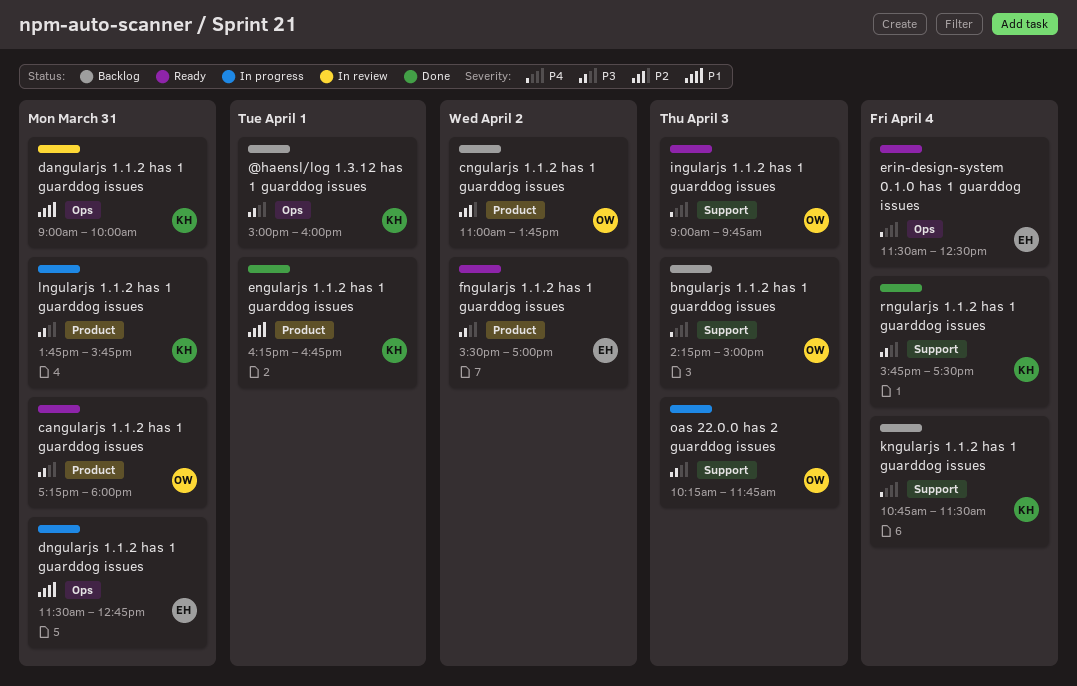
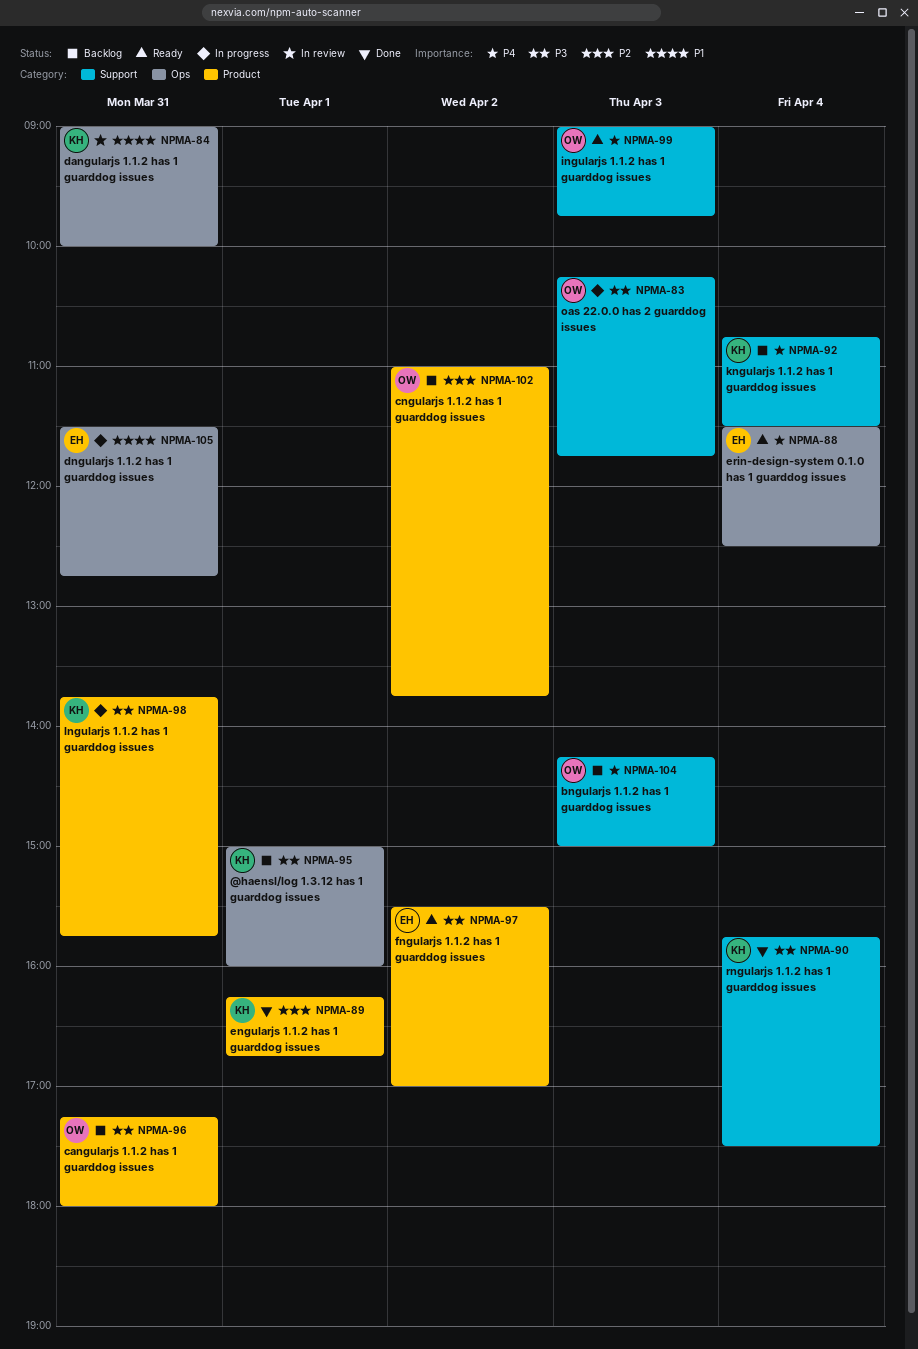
cangularjs 1.1.2 has 1 guarddog issues, status: Ready -> Backlog
engularjs 1.1.2 has 1 guarddog issues, priority: P1 -> P2

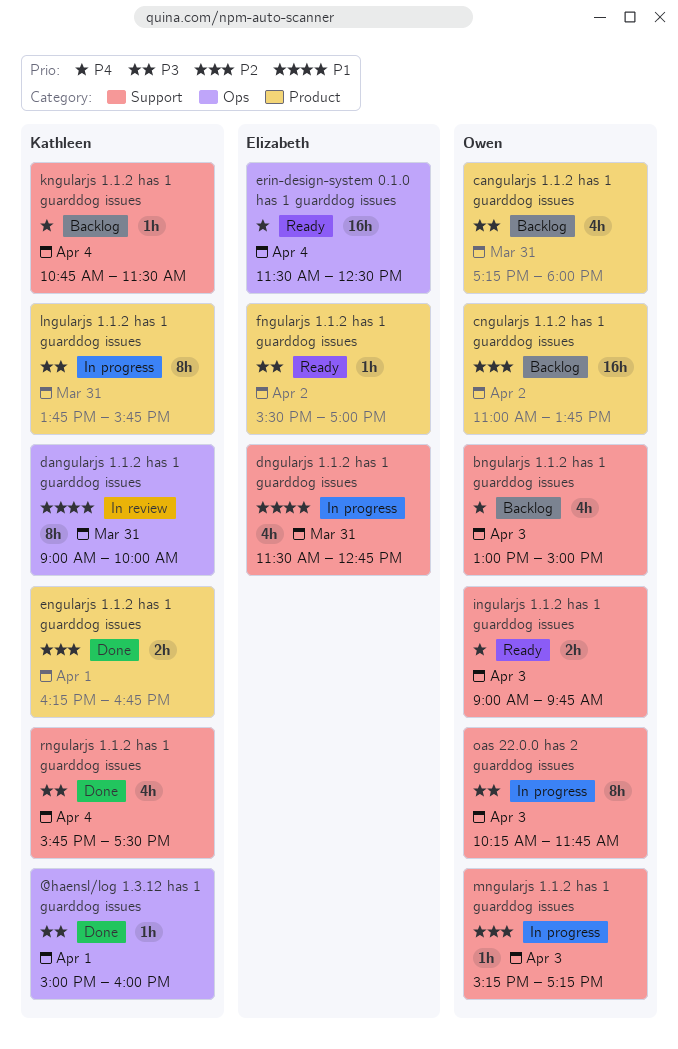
@haensl/log 1.3.12 has 1 guarddog issues, status: Backlog -> Done
bngularjs 1.1.2 has 1 guarddog issues, begins: 14:15 -> 13:00
dngularjs 1.1.2 has 1 guarddog issues, label: Ops -> Support
mngularjs 1.1.2 has 1 guarddog issues: none -> present

